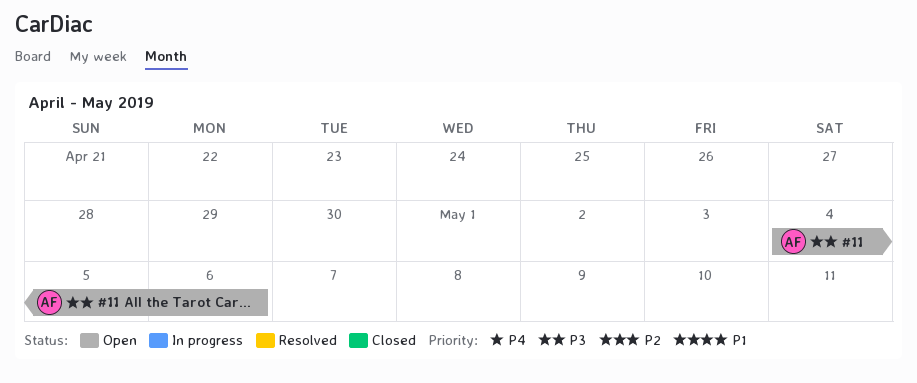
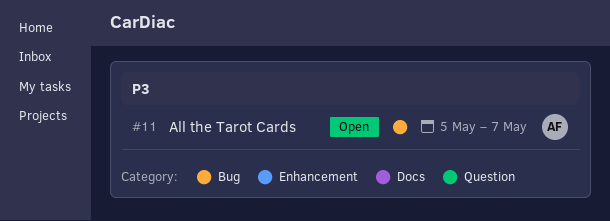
#11, start: May 4 -> May 5
#11, due: May 6 -> May 7

